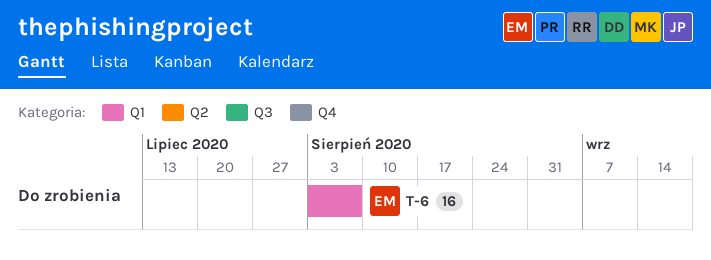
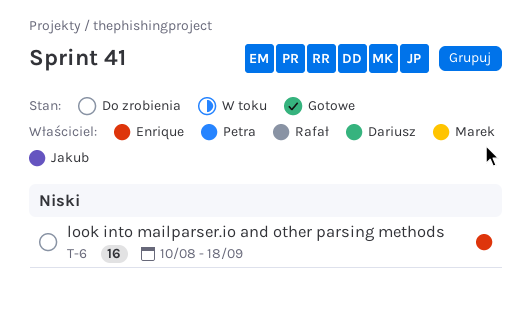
T-6, start: Aug 3 -> Aug 10
T-6, due: Aug 7 -> Sep 18

